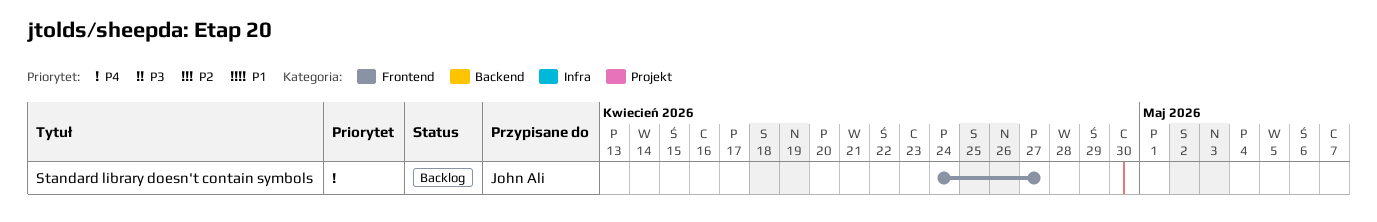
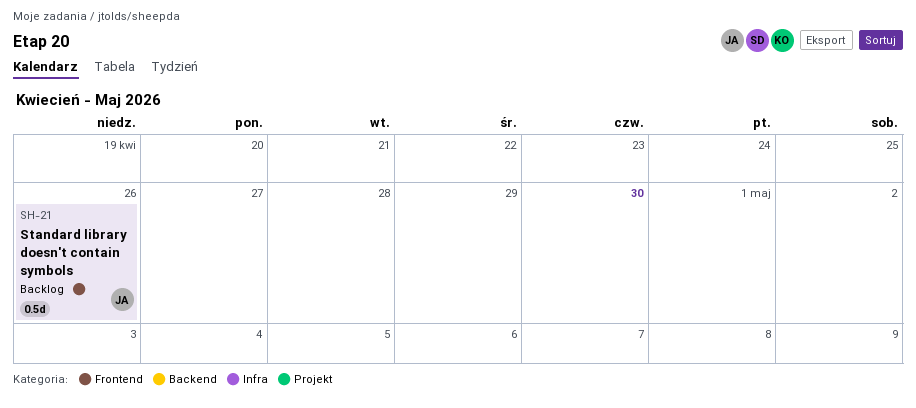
Standard library doesn't contain symbols, due: Apr 27 -> Apr 26

